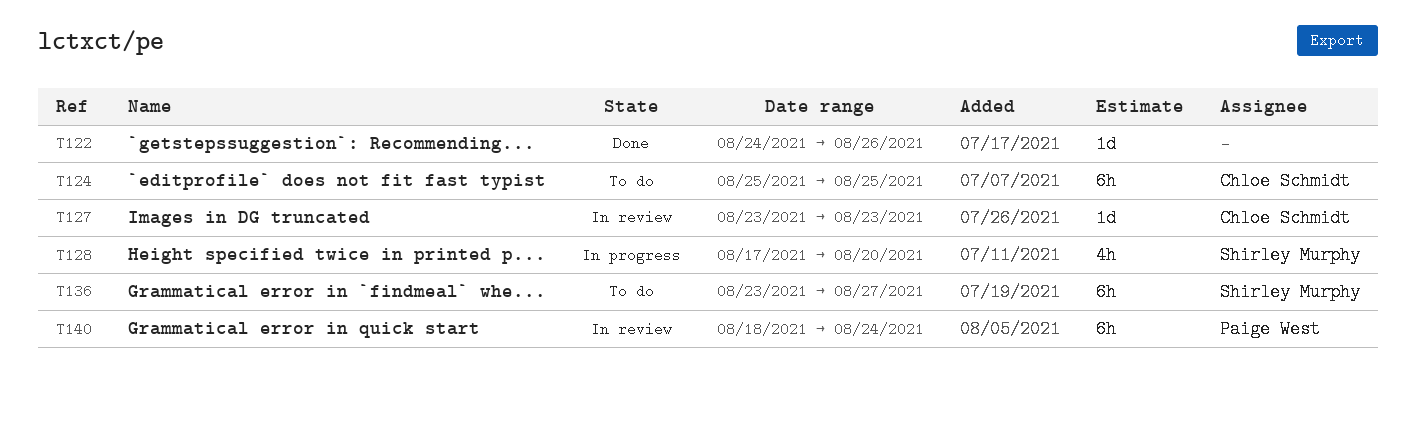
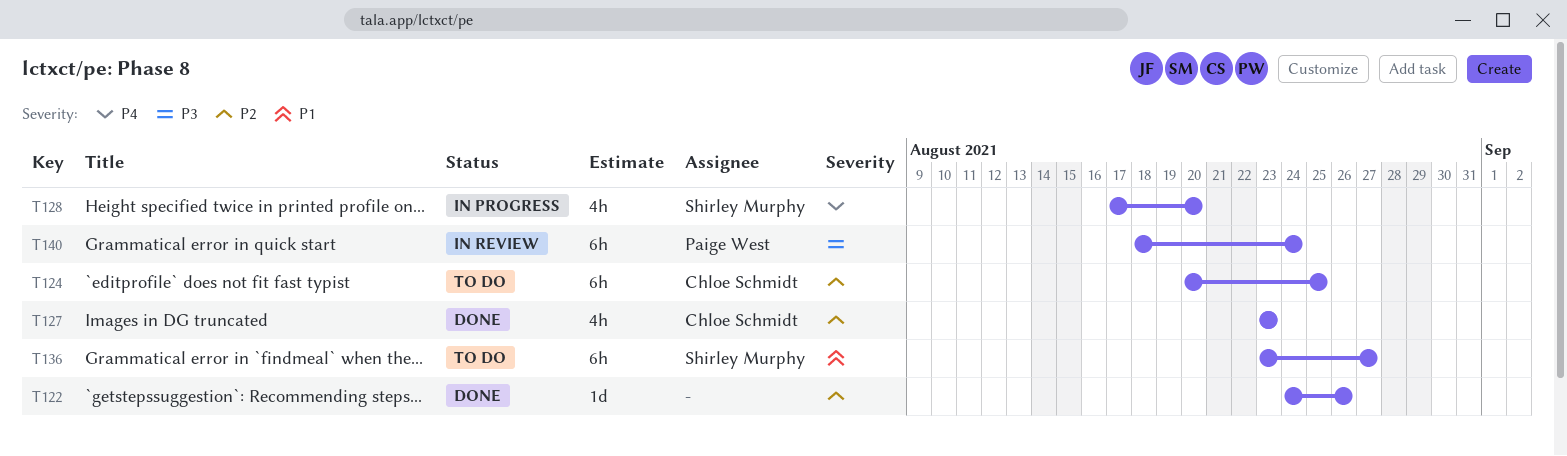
T124, start: Aug 25 -> Aug 20
T127, status: In review -> Done
T127, estimate: 1d -> 4h

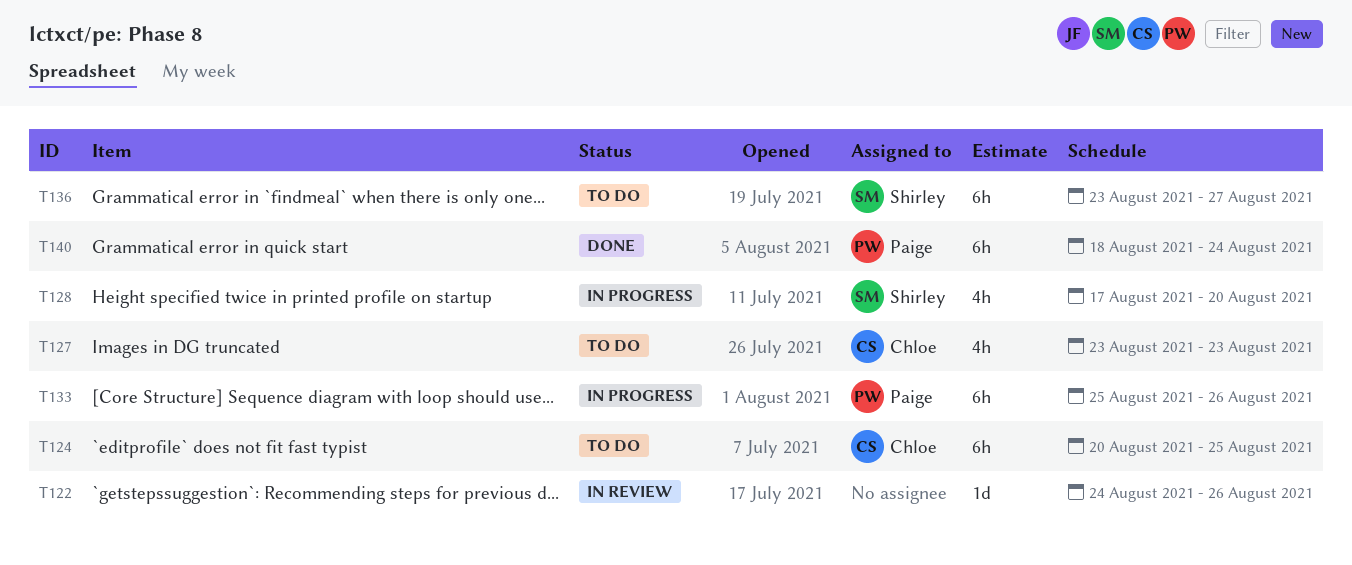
T122, status: Done -> In review
T127, status: Done -> To do
T133: none -> present
T140, status: In review -> Done

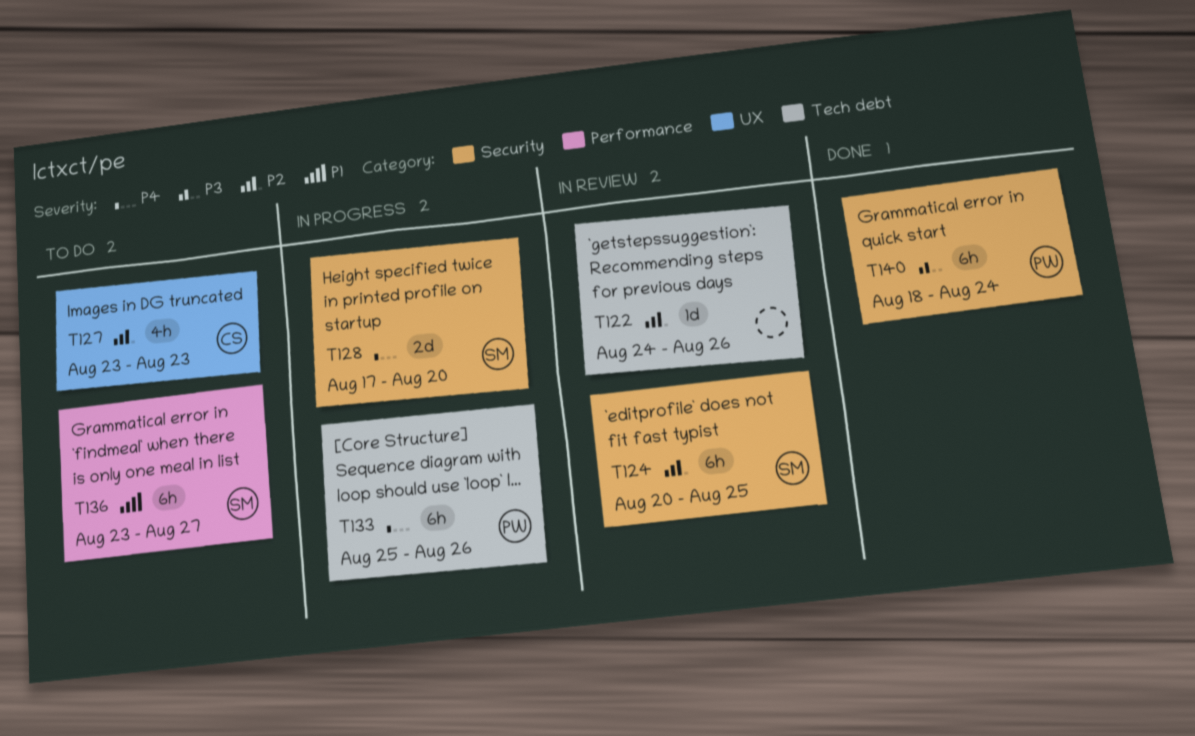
T124, status: To do -> In review
T124, owner: Chloe -> Shirley
T128, estimate: 4h -> 2d

